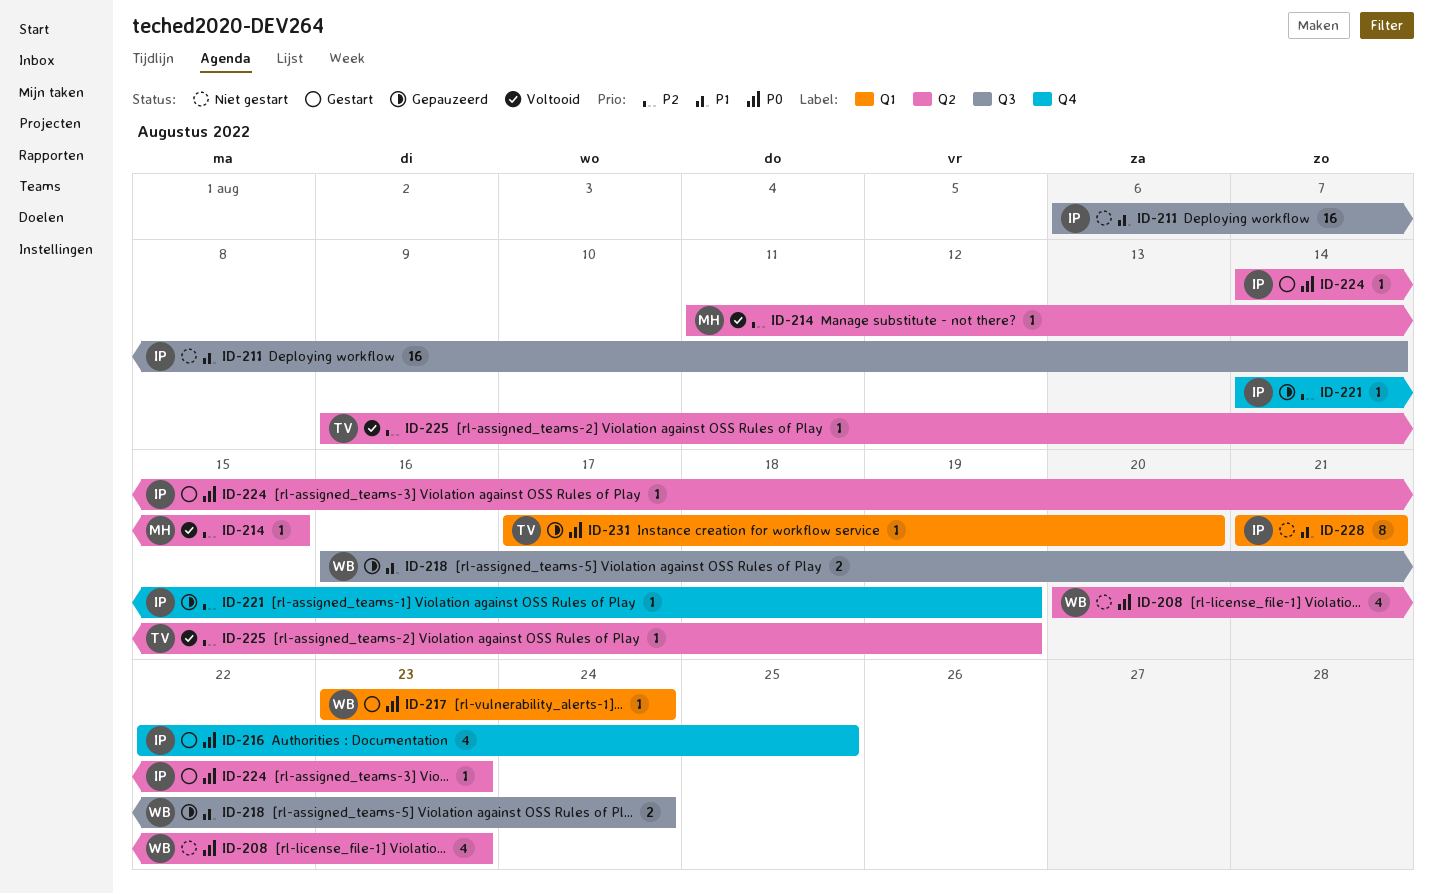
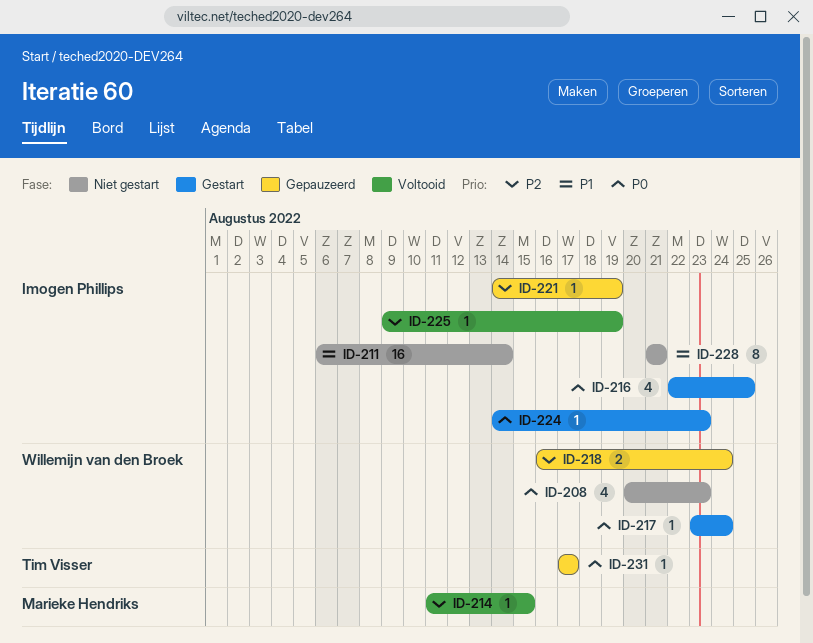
ID-218, priority: P1 -> P2
ID-225, owner: Tim Visser -> Imogen Phillips
ID-231, due: Aug 20 -> Aug 17

